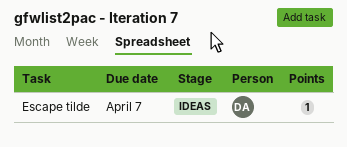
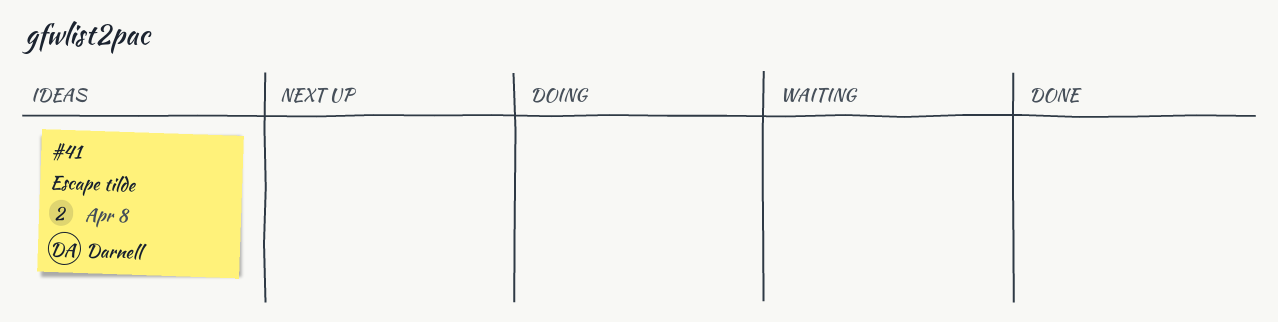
Escape tilde, estimate: 1 -> 2
Escape tilde, due: Apr 7 -> Apr 8

